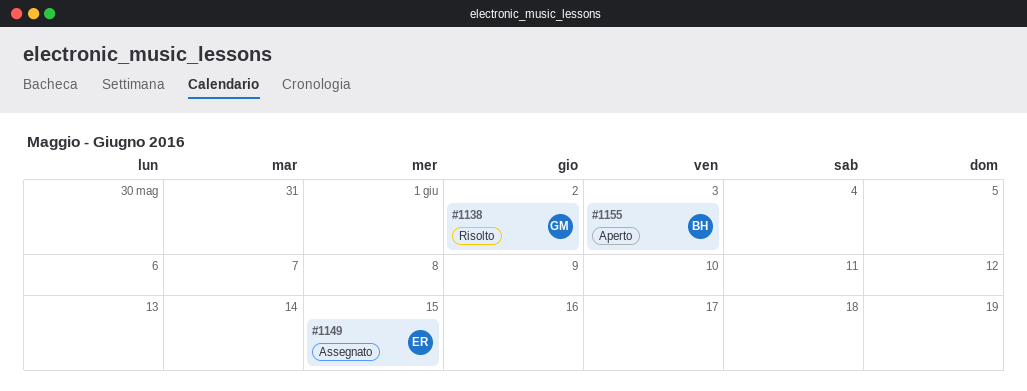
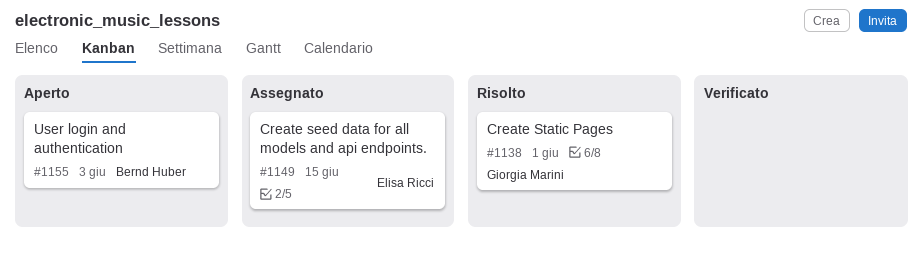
#1138, due: Jun 2 -> Jun 1

